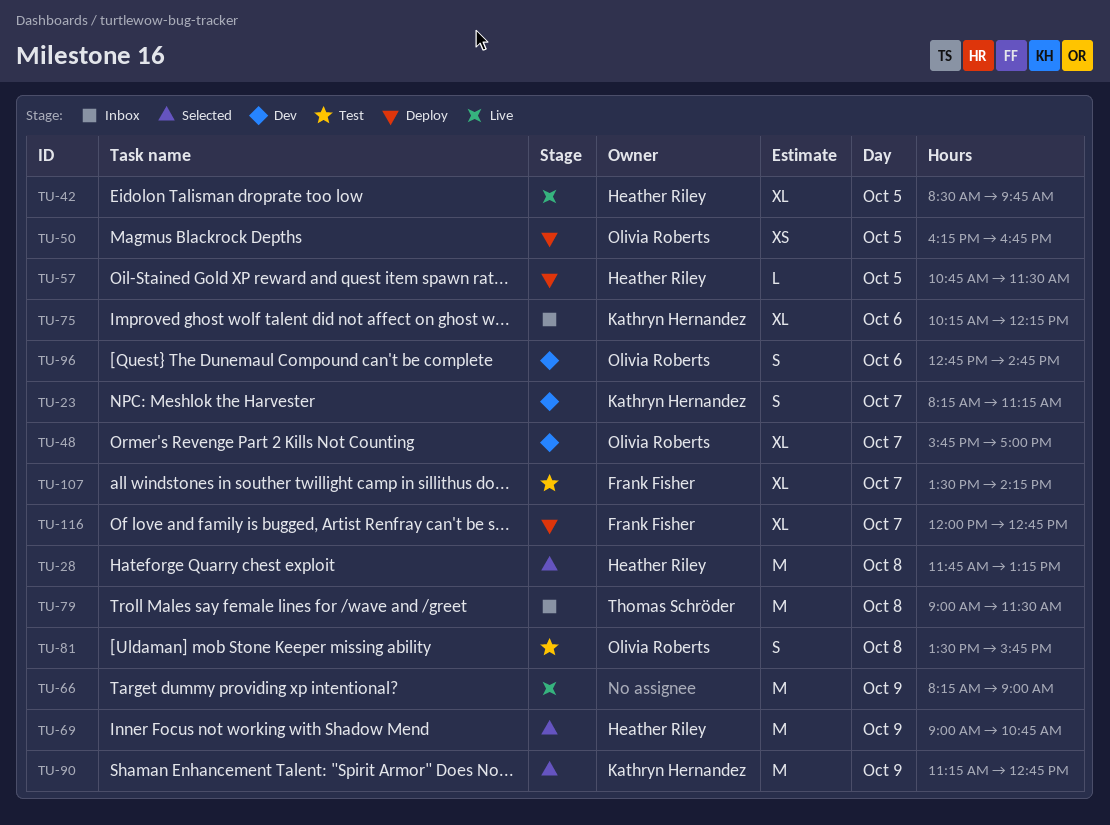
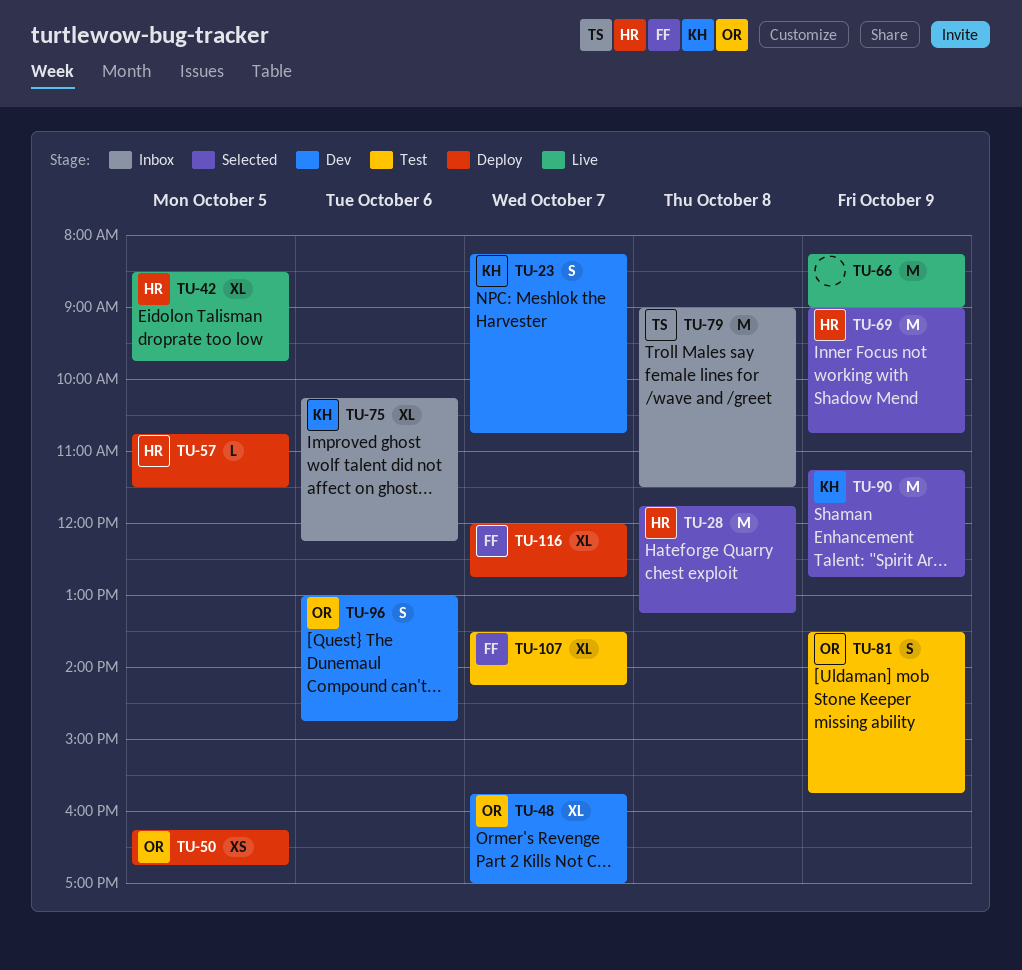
TU-23, ends: 11:15 -> 10:45
TU-81, day: Oct 8 -> Oct 9
TU-96, begins: 12:45 -> 13:00

